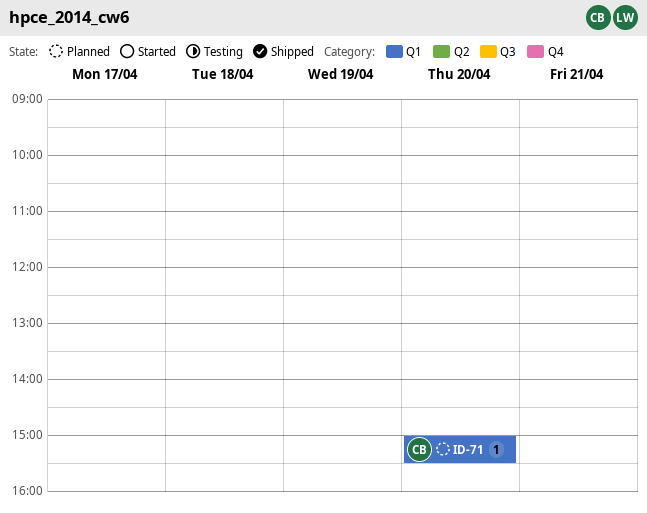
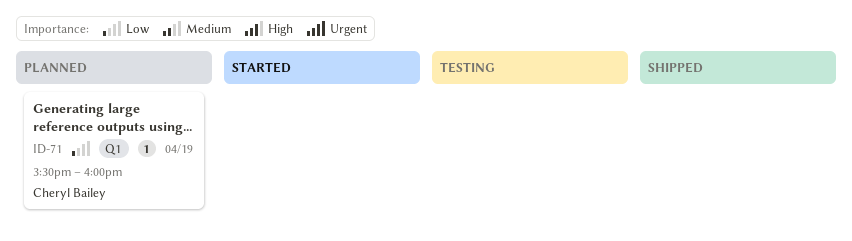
ID-71, day: Apr 20 -> Apr 19
ID-71, begins: 15:00 -> 15:30
ID-71, ends: 15:30 -> 16:00

